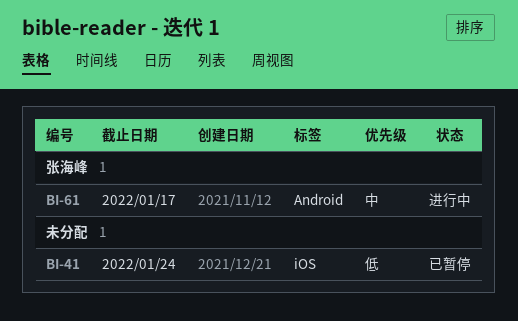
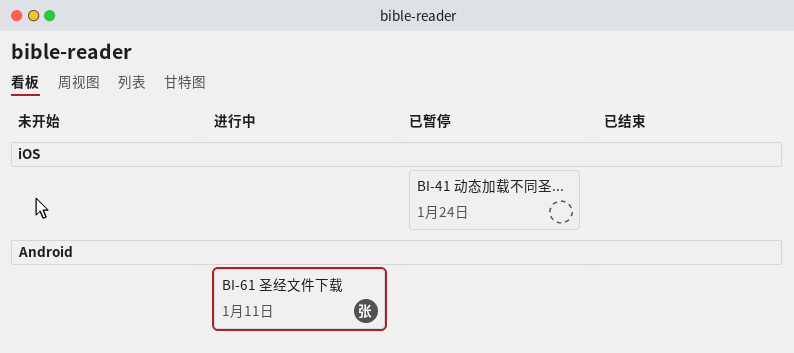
BI-61, due: Jan 17 -> Jan 11

